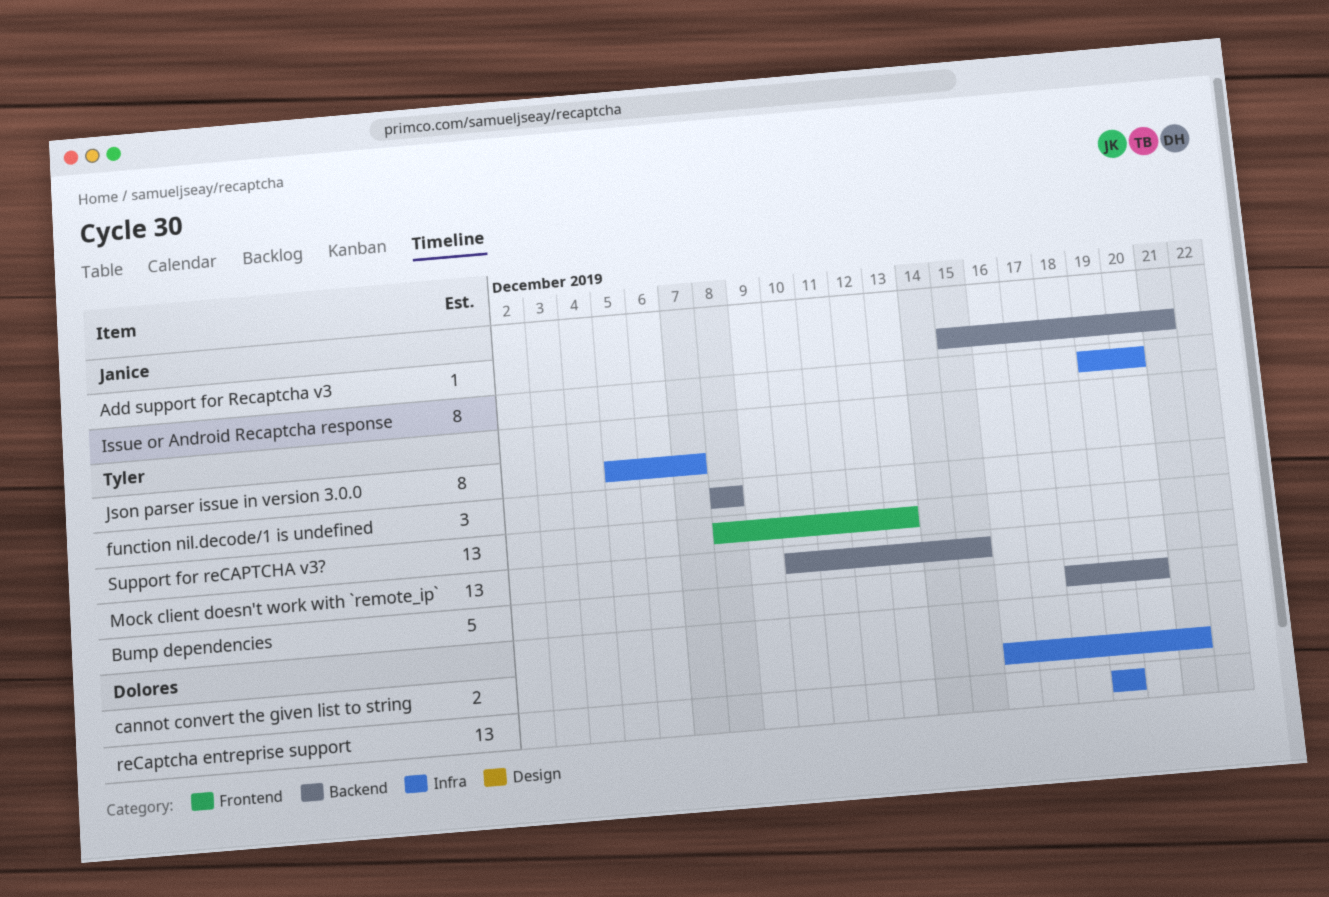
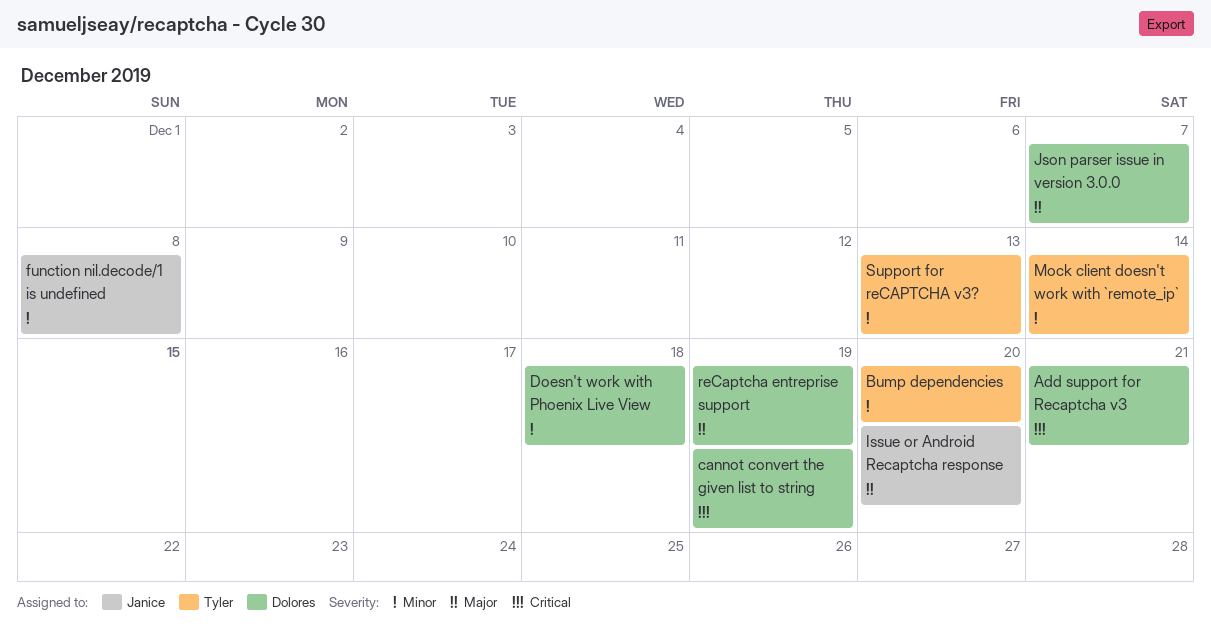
Add support for Recaptcha v3, owner: Janice -> Dolores
cannot convert the given list to string, due: Dec 21 -> Dec 19
Doesn't work with Phoenix Live View: none -> present
function nil.decode/1 is undefined, owner: Tyler -> Janice
Json parser issue in version 3.0.0, owner: Tyler -> Dolores
Mock client doesn't work with `remote_ip`, due: Dec 15 -> Dec 14

